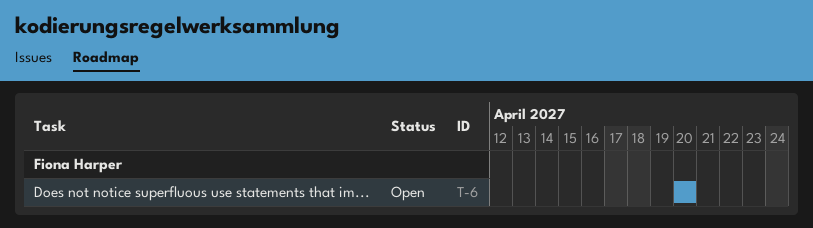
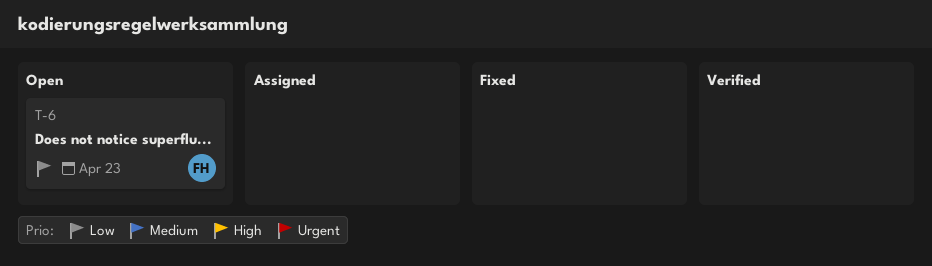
T-6, due: Apr 20 -> Apr 23

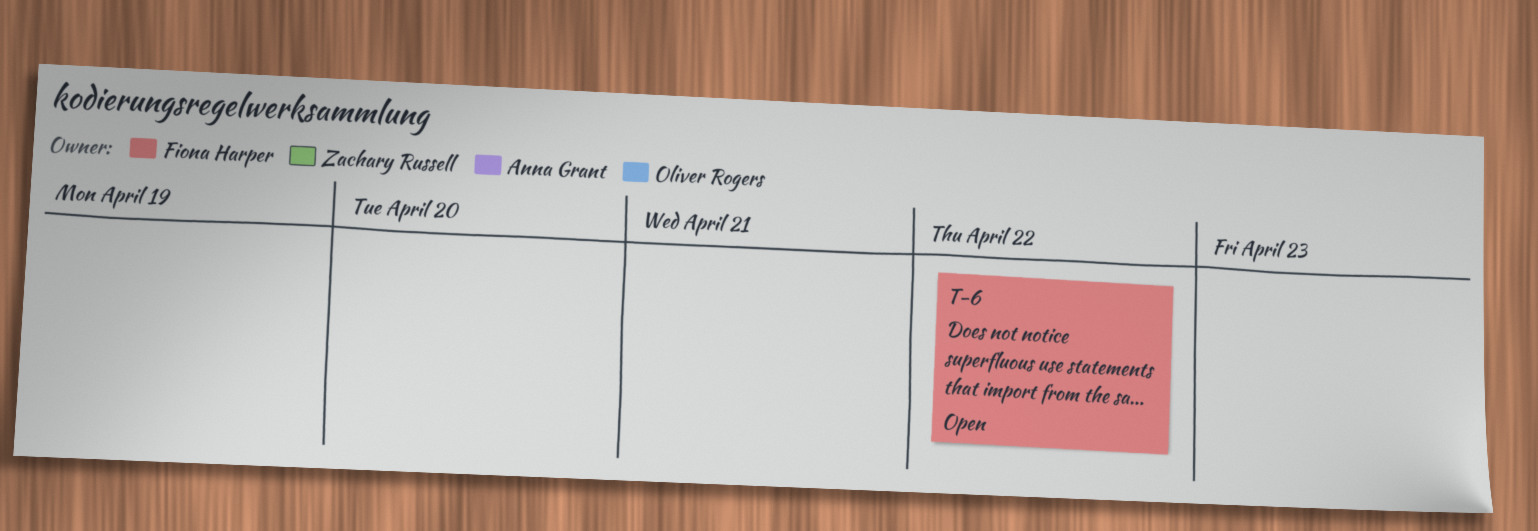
T-6, due: Apr 23 -> Apr 22

